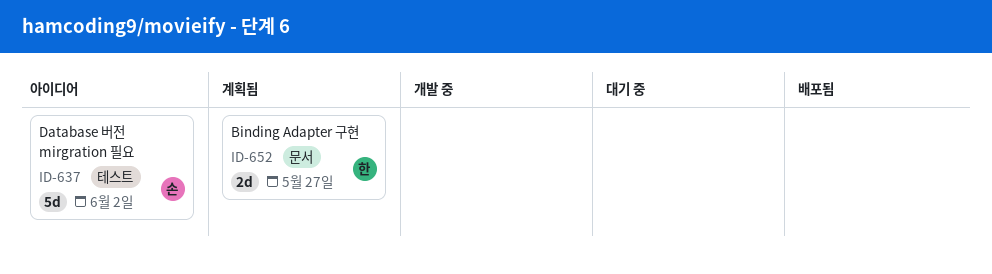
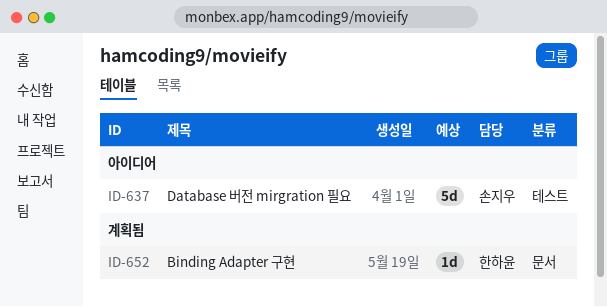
ID-652, estimate: 2d -> 1d

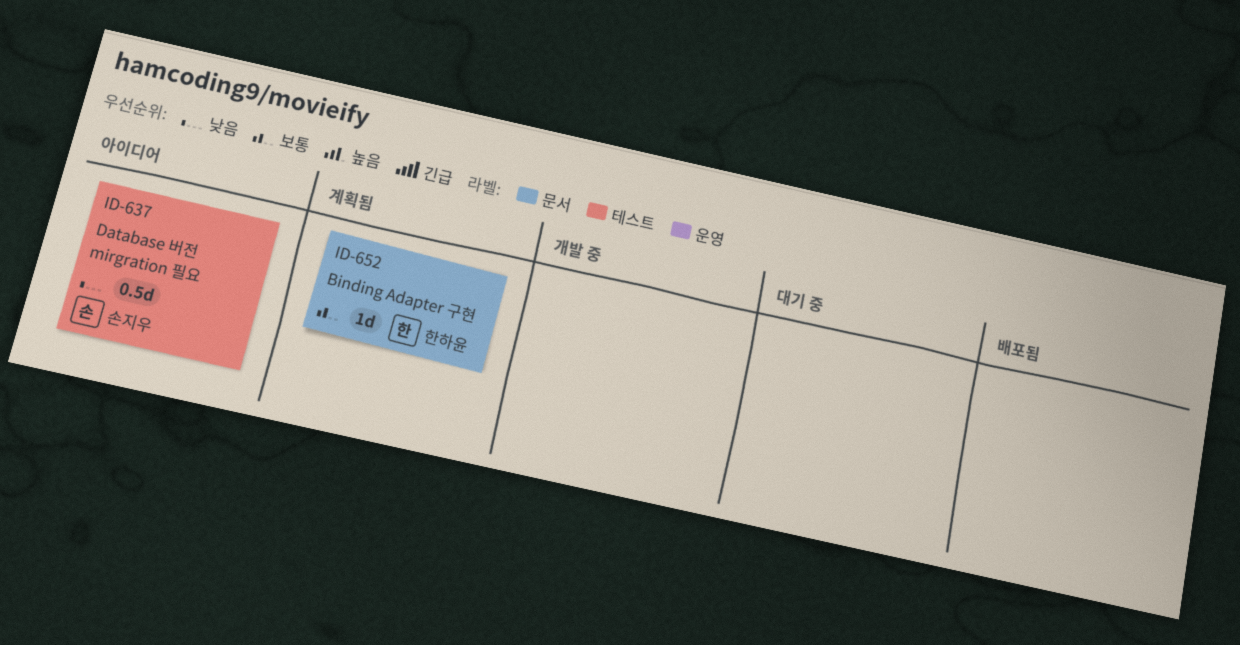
ID-637, estimate: 5d -> 0.5d

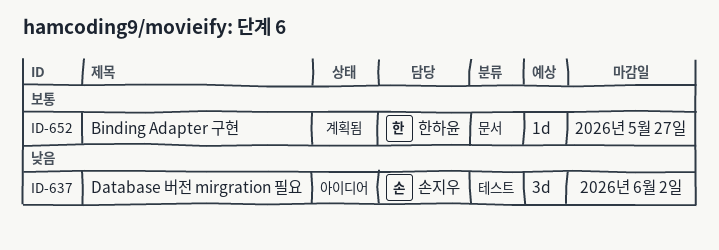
ID-637, estimate: 0.5d -> 3d

